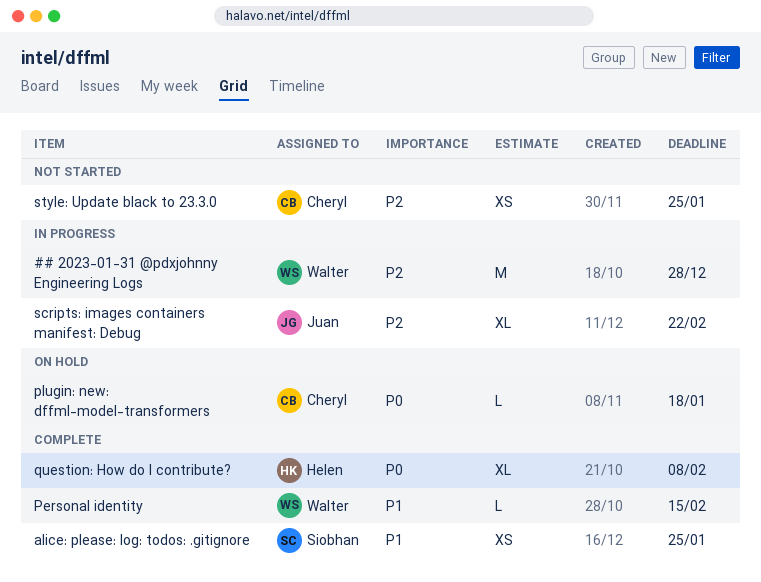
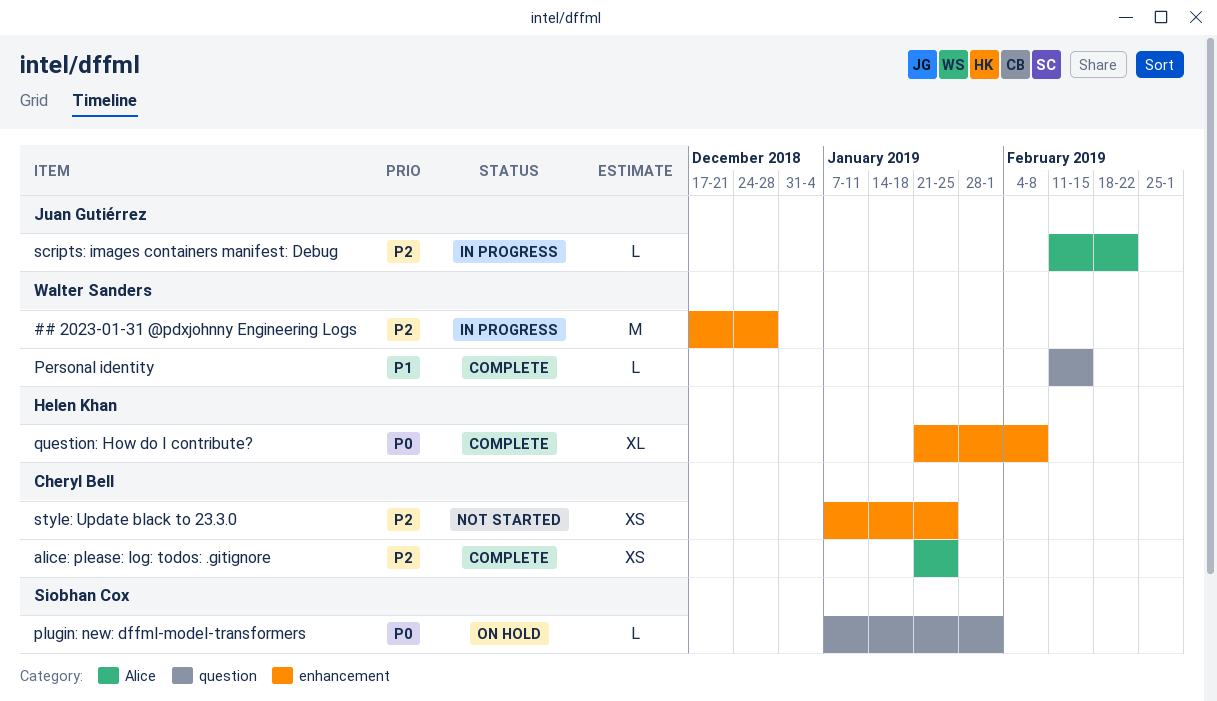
alice: please: log: todos: .gitignore, owner: Siobhan Cox -> Cheryl Bell
alice: please: log: todos: .gitignore, priority: P1 -> P2
plugin: new: dffml-model-transformers, owner: Cheryl Bell -> Siobhan Cox
plugin: new: dffml-model-transformers, due: Jan 18 -> Feb 1
scripts: images containers manifest: Debug, estimate: XL -> L

